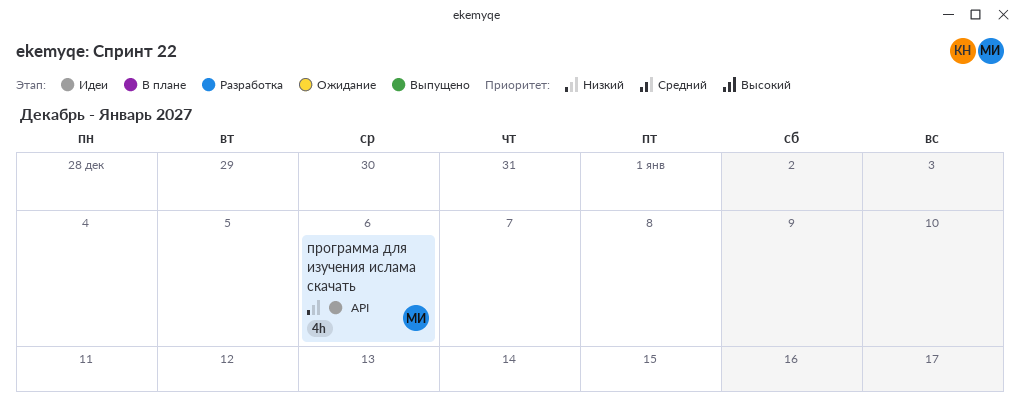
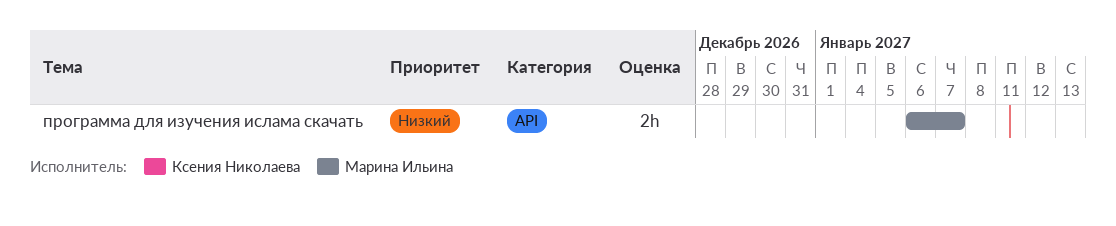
программа для изучения ислама скачать, estimate: 4h -> 2h
программа для изучения ислама скачать, due: Jan 6 -> Jan 7

